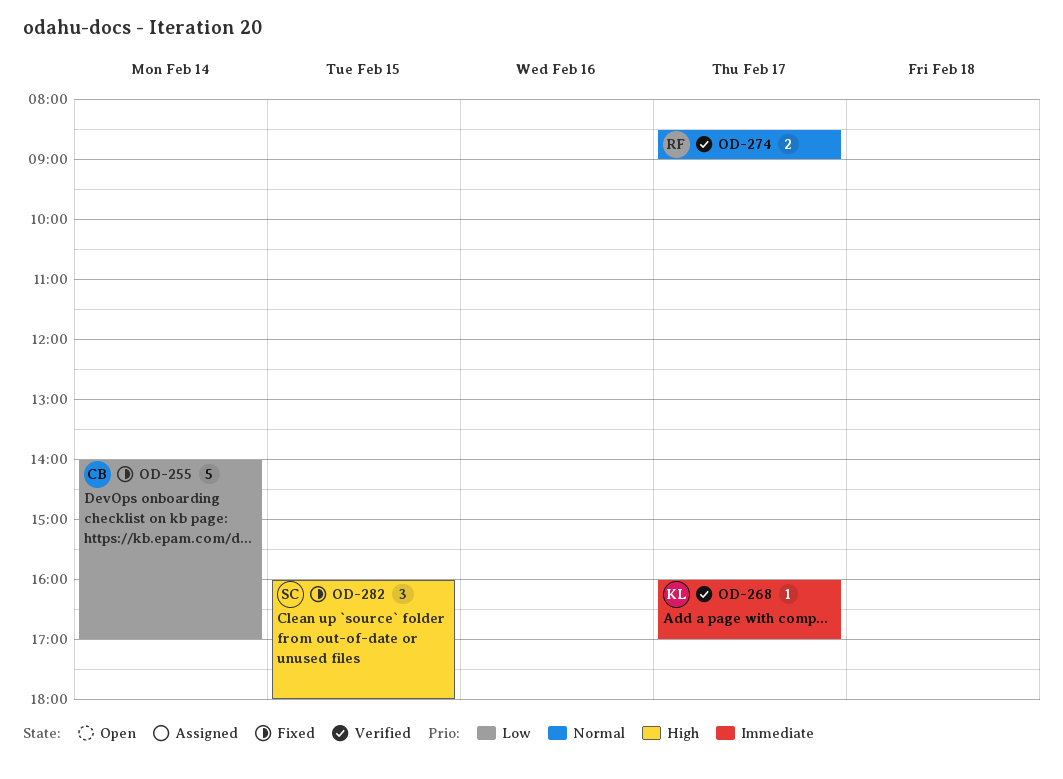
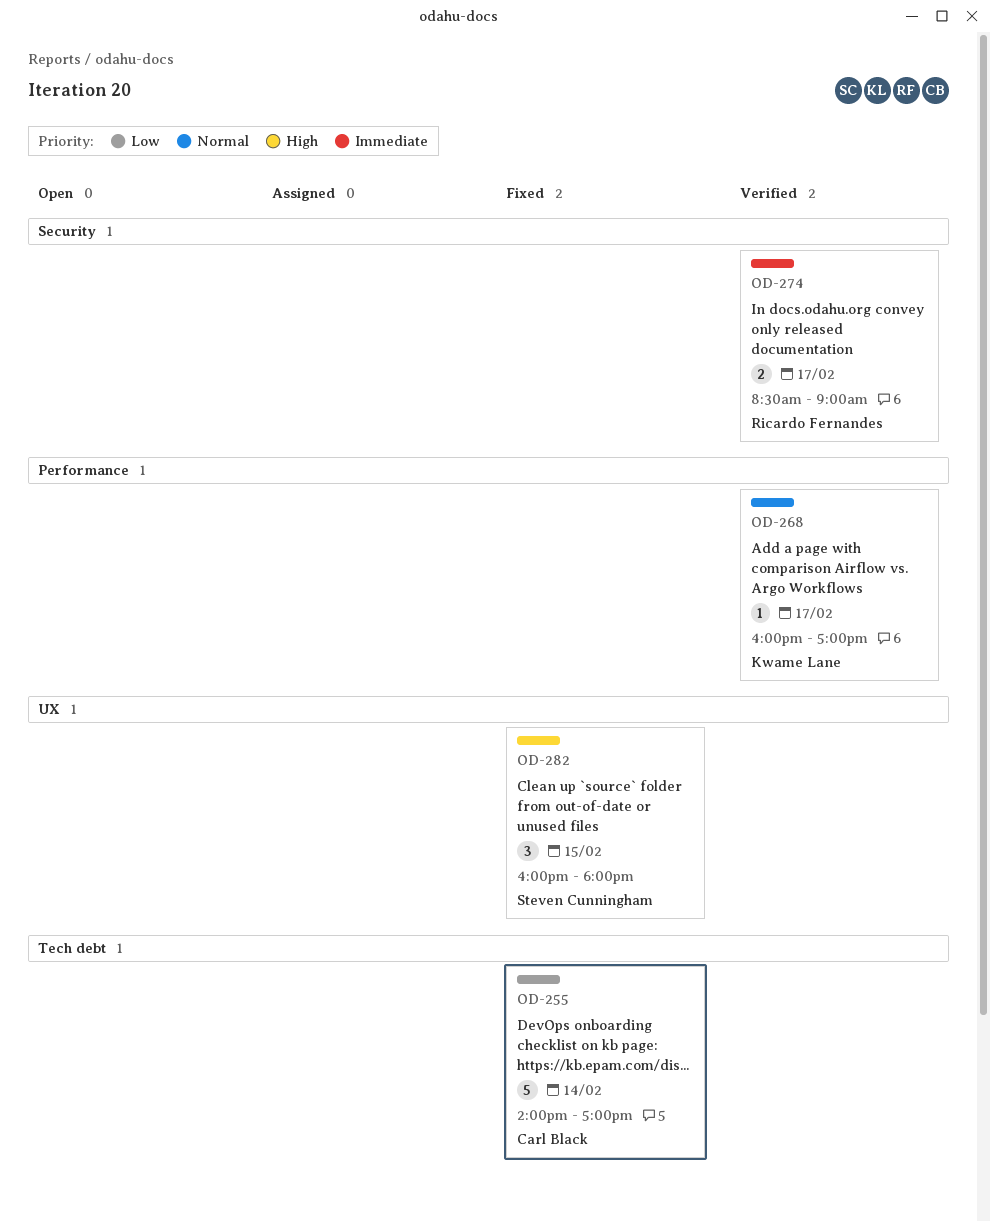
OD-268, priority: Immediate -> Normal
OD-274, priority: Normal -> Immediate

